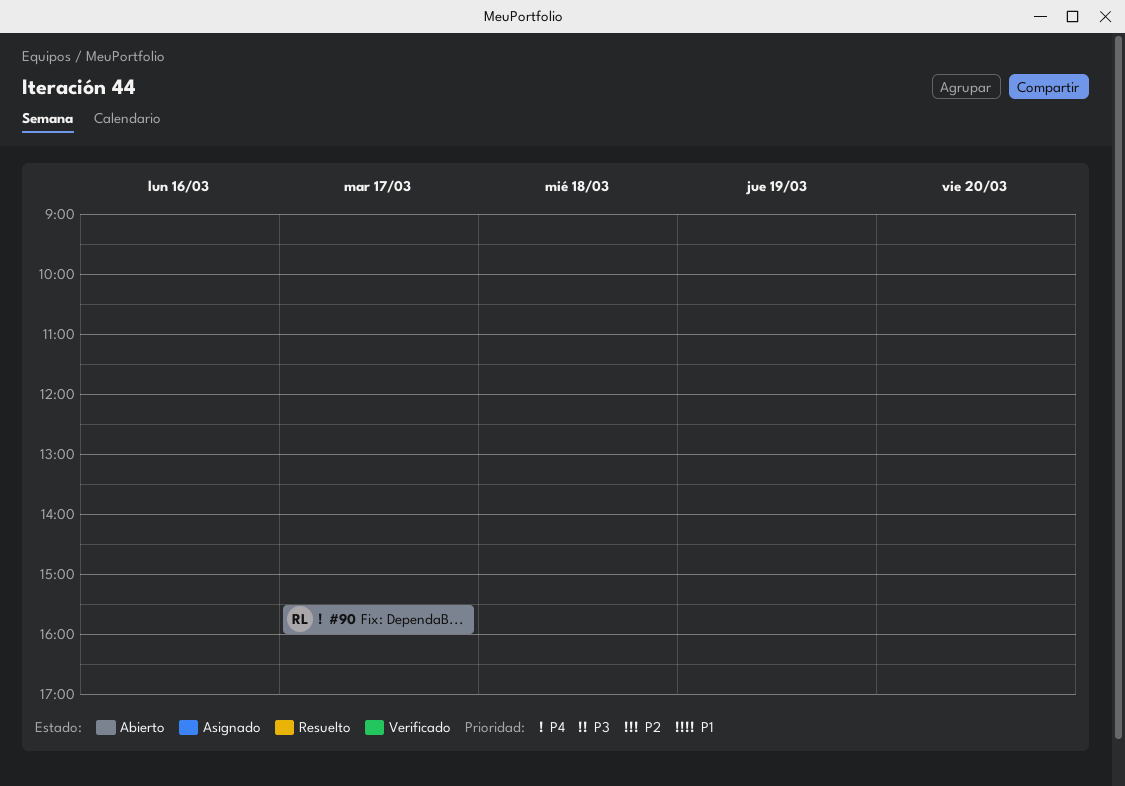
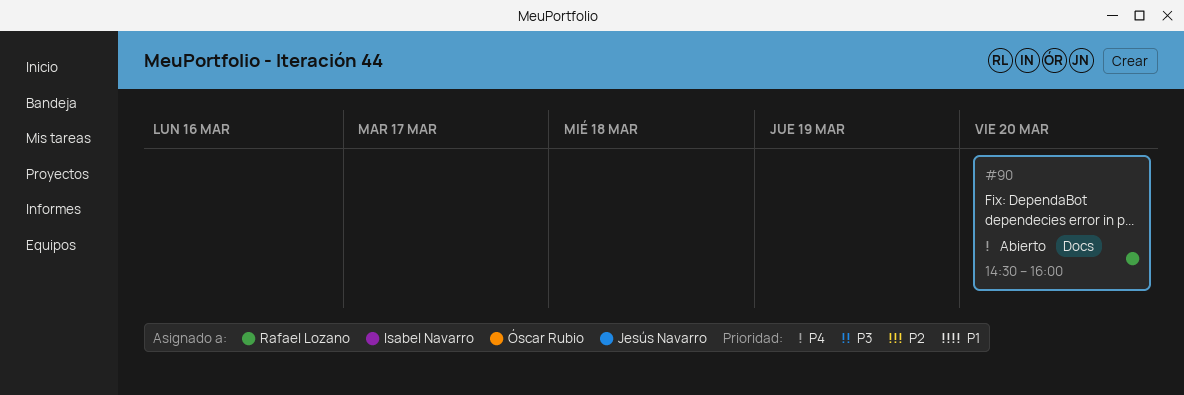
#90, day: Mar 17 -> Mar 20
#90, begins: 15:30 -> 14:30

